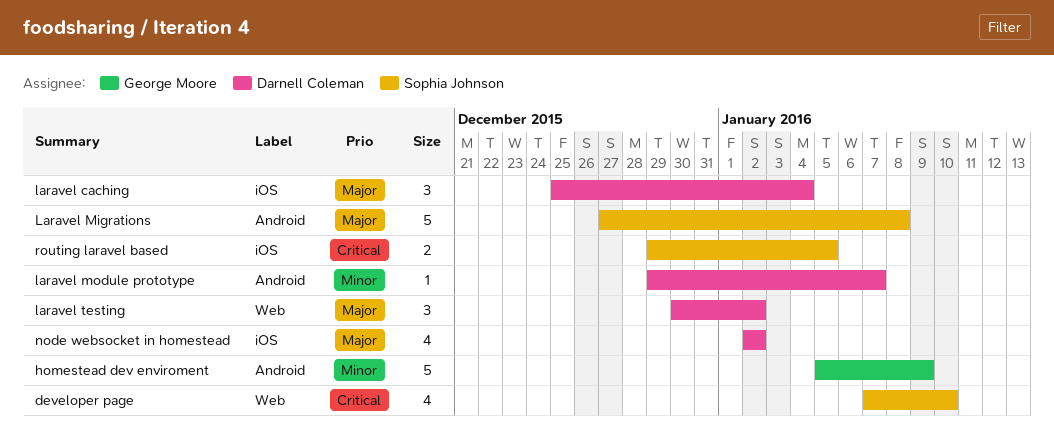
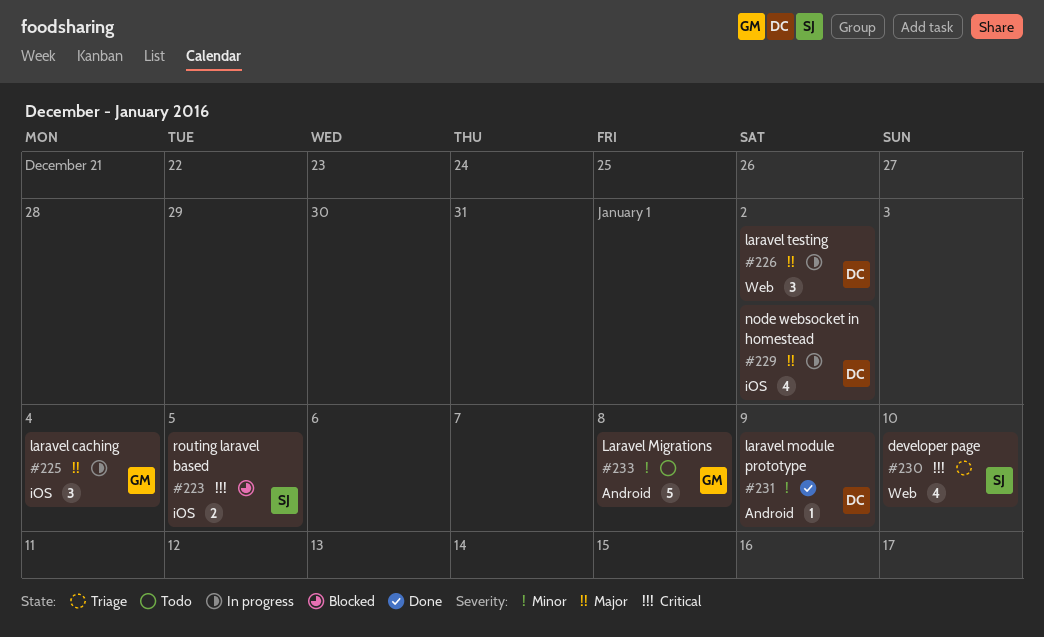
homestead dev enviroment: present -> none
laravel caching, owner: Darnell Coleman -> George Moore
Laravel Migrations, owner: Sophia Johnson -> George Moore
Laravel Migrations, priority: Major -> Minor
laravel module prototype, due: Jan 7 -> Jan 9

